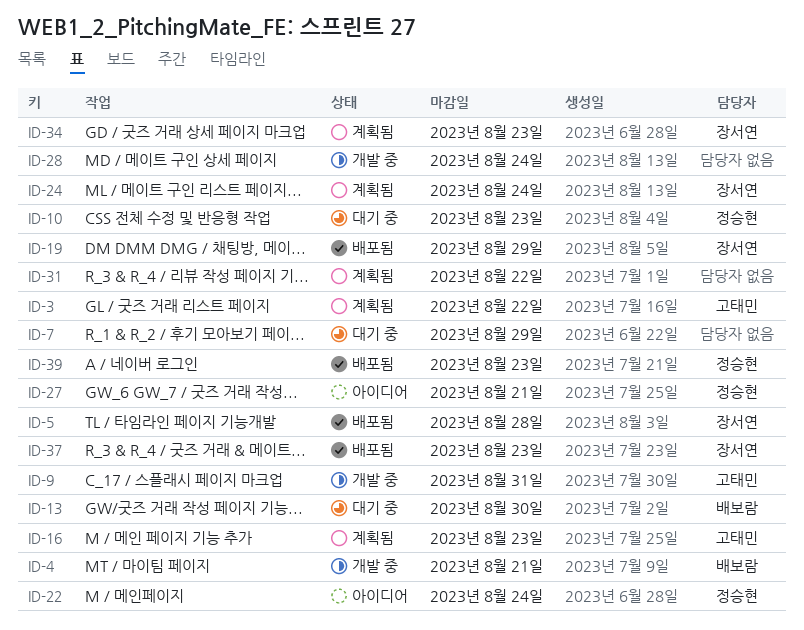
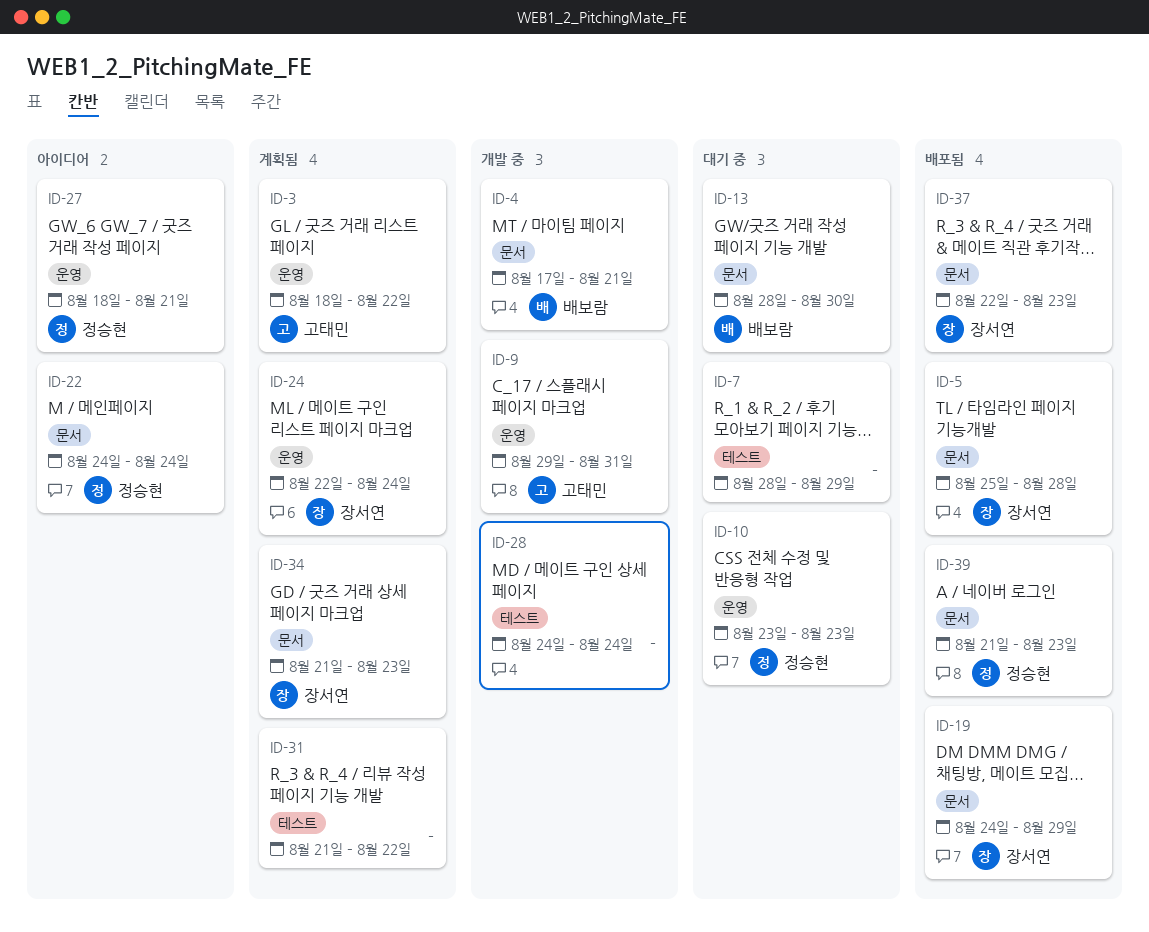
ID-16: present -> none

